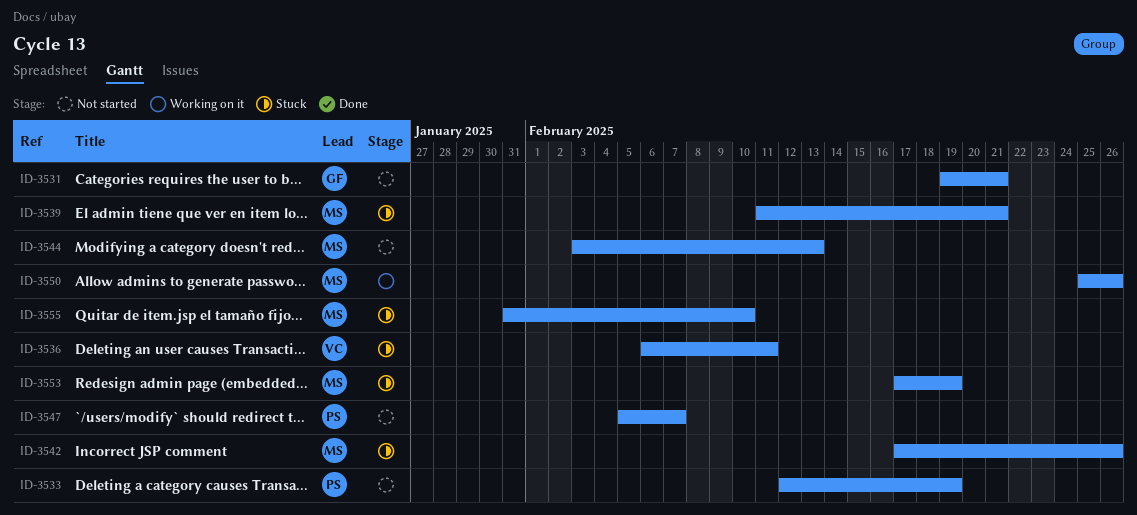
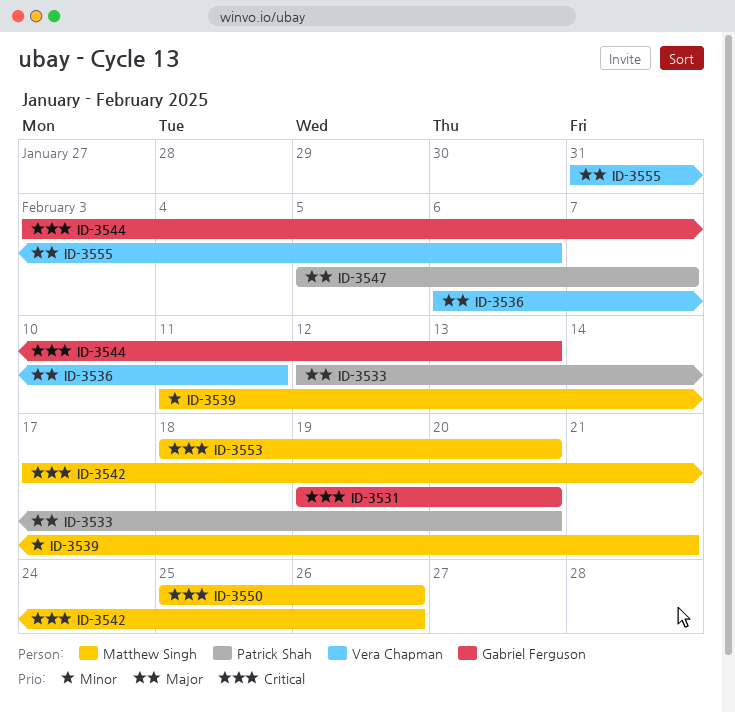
ID-3531, due: Feb 21 -> Feb 20
ID-3533, due: Feb 19 -> Feb 20
ID-3544, owner: Matthew Singh -> Gabriel Ferguson
ID-3553, start: Feb 17 -> Feb 18
ID-3553, due: Feb 19 -> Feb 20
ID-3555, owner: Matthew Singh -> Vera Chapman
ID-3555, due: Feb 10 -> Feb 6

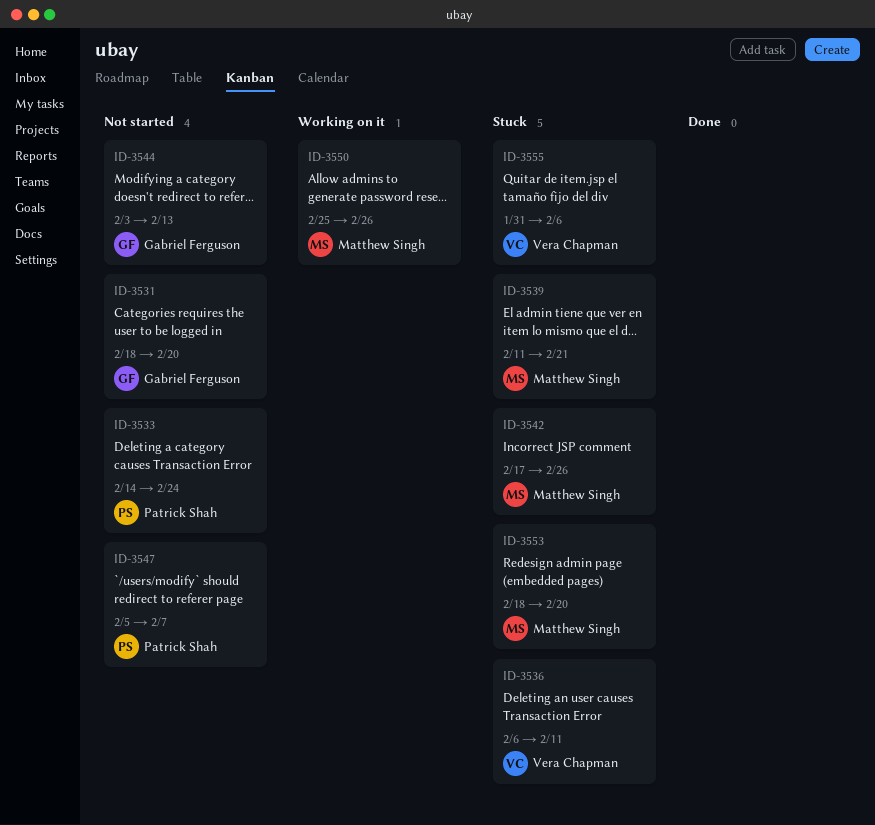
ID-3531, start: Feb 19 -> Feb 18
ID-3533, start: Feb 12 -> Feb 14
ID-3533, due: Feb 20 -> Feb 24

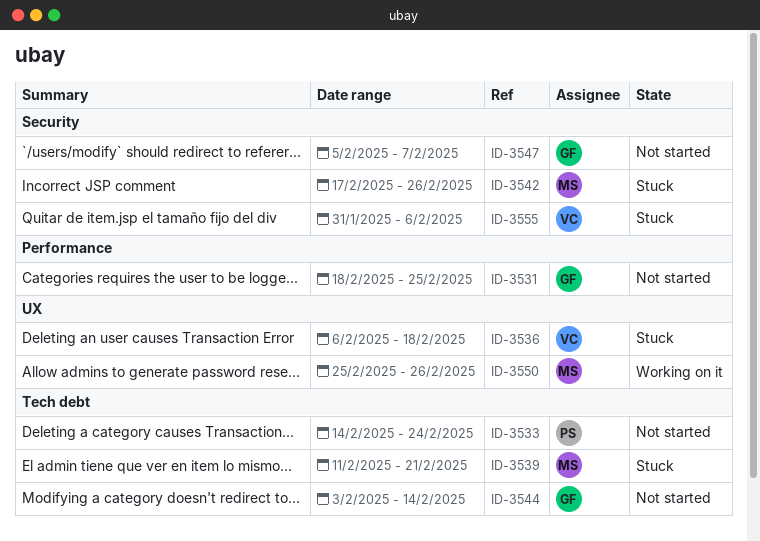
ID-3531, due: Feb 20 -> Feb 25
ID-3536, due: Feb 11 -> Feb 18
ID-3544, due: Feb 13 -> Feb 14
ID-3547, owner: Patrick Shah -> Gabriel Ferguson
ID-3553: present -> none

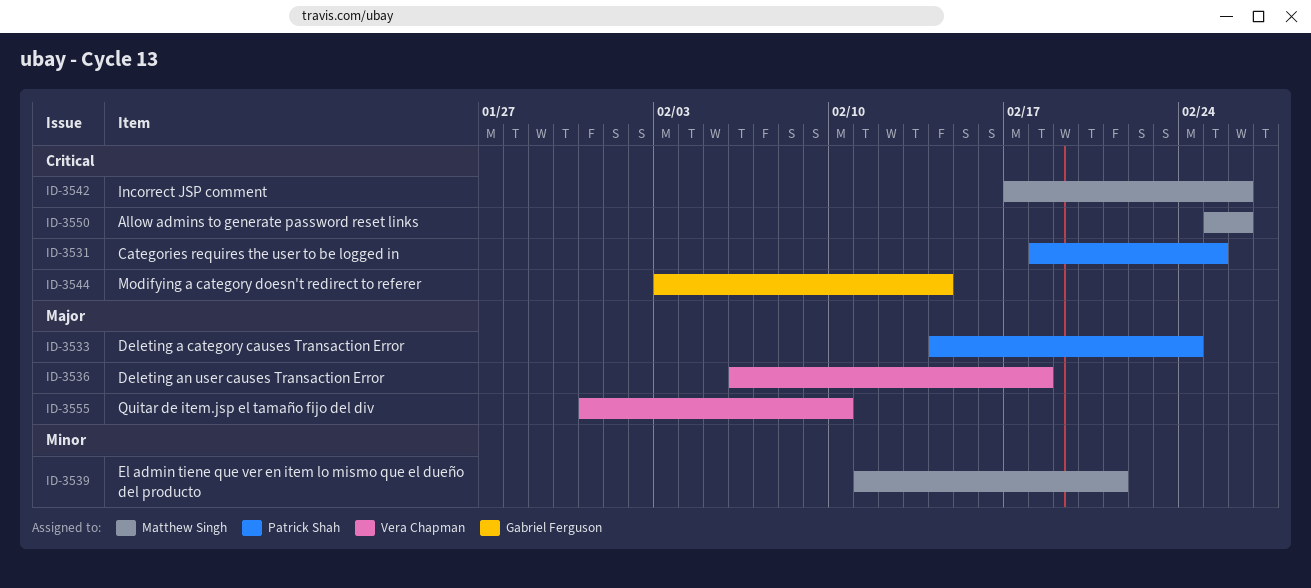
ID-3531, owner: Gabriel Ferguson -> Patrick Shah
ID-3547: present -> none
ID-3555, due: Feb 6 -> Feb 10

